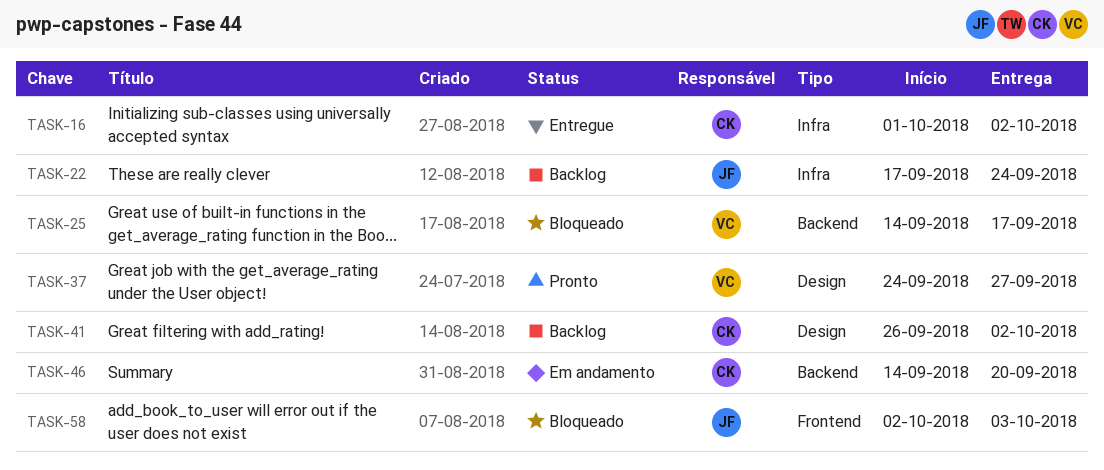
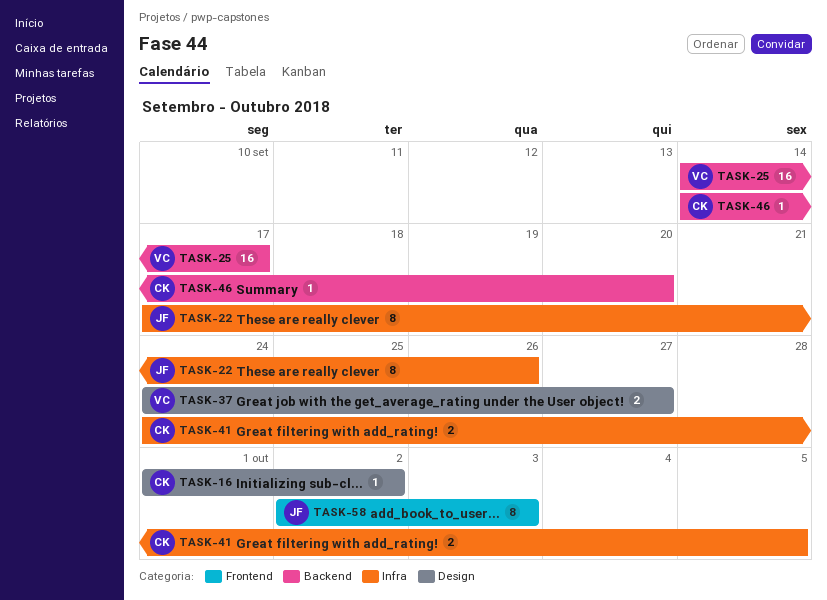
TASK-16, label: Infra -> Design
TASK-22, due: Sep 24 -> Sep 26
TASK-41, label: Design -> Infra
TASK-41, start: Sep 26 -> Sep 24
TASK-41, due: Oct 2 -> Oct 5

